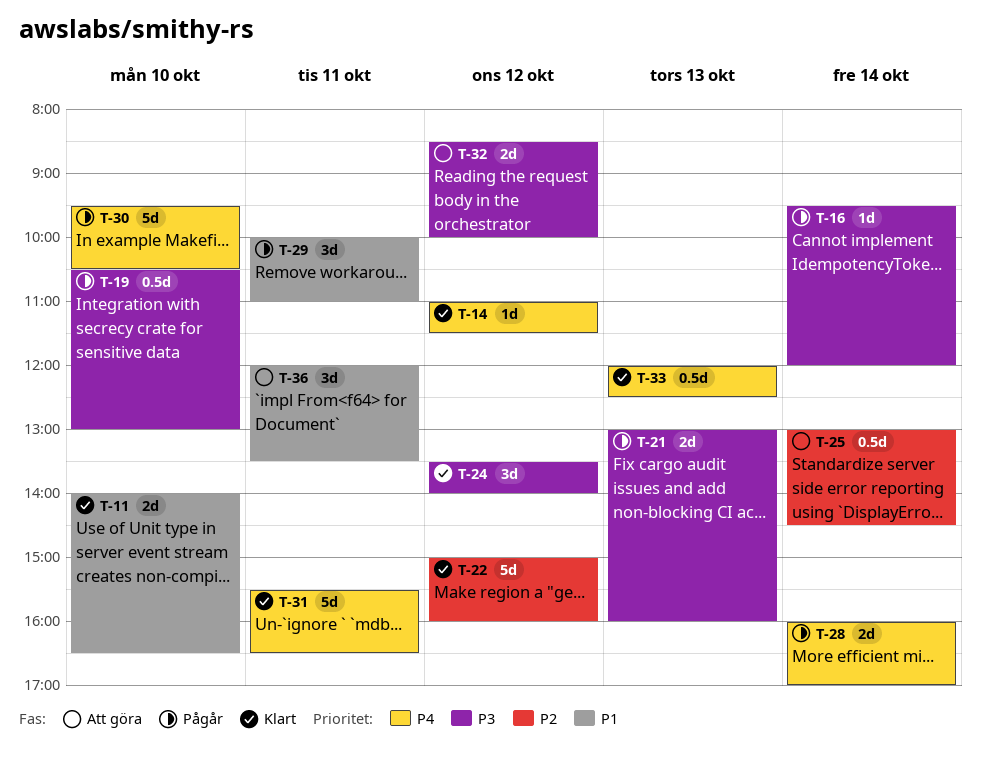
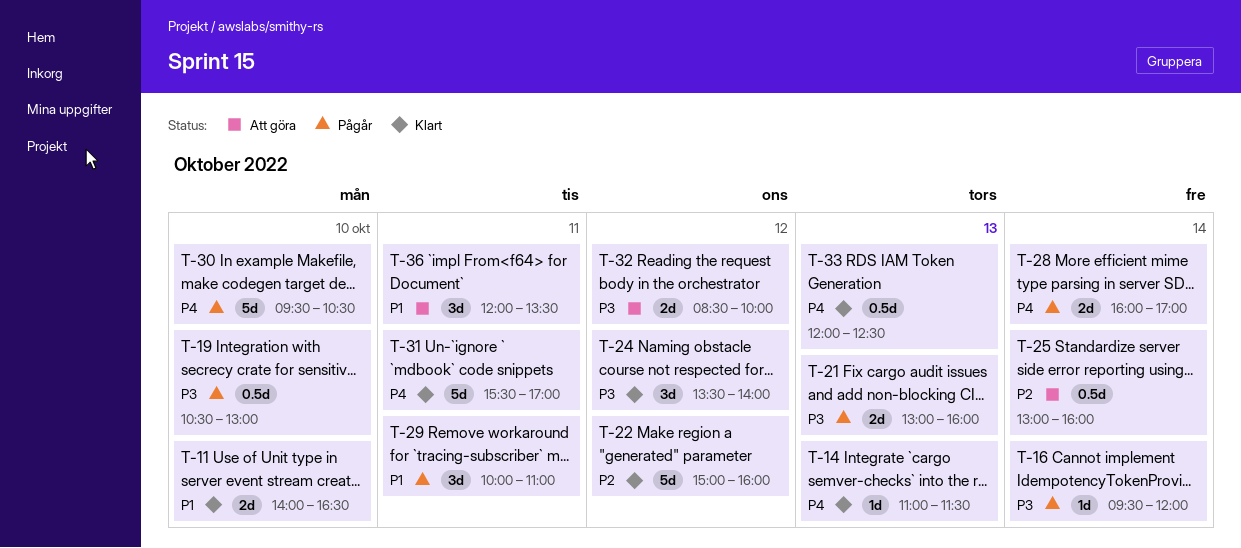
T-14, day: Oct 12 -> Oct 13
T-25, ends: 14:30 -> 16:00
T-31, ends: 16:30 -> 17:00

